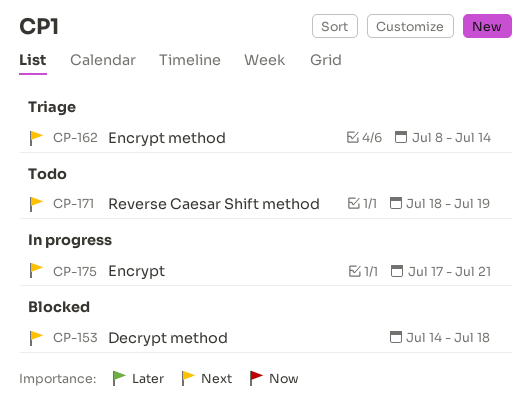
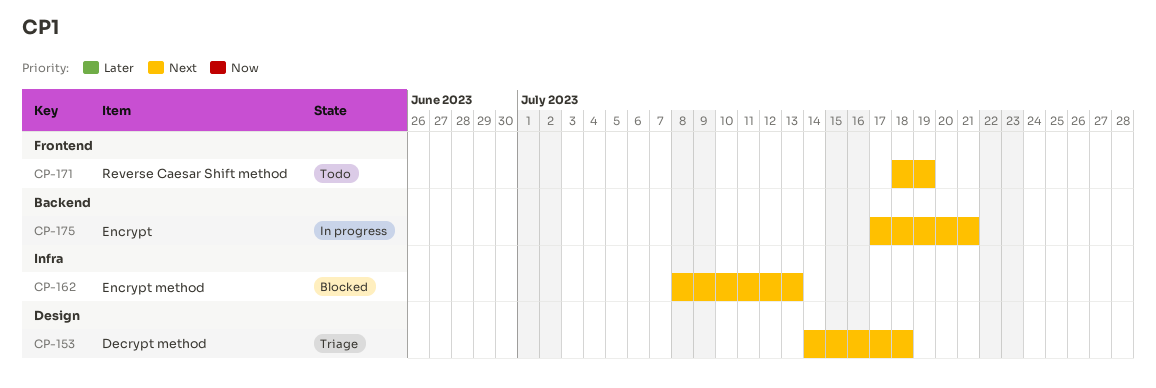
CP-153, status: Blocked -> Triage
CP-162, status: Triage -> Blocked
CP-162, due: Jul 14 -> Jul 13

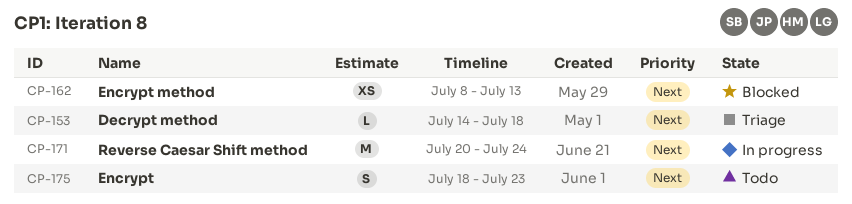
CP-171, status: Todo -> In progress
CP-171, start: Jul 18 -> Jul 20
CP-171, due: Jul 19 -> Jul 24
CP-175, status: In progress -> Todo
CP-175, start: Jul 17 -> Jul 18
CP-175, due: Jul 21 -> Jul 23

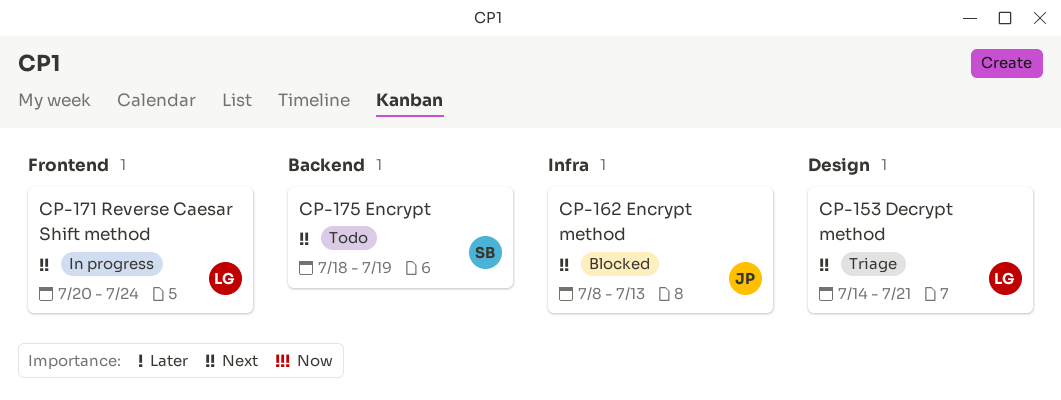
CP-153, due: Jul 18 -> Jul 21
CP-175, due: Jul 23 -> Jul 19

